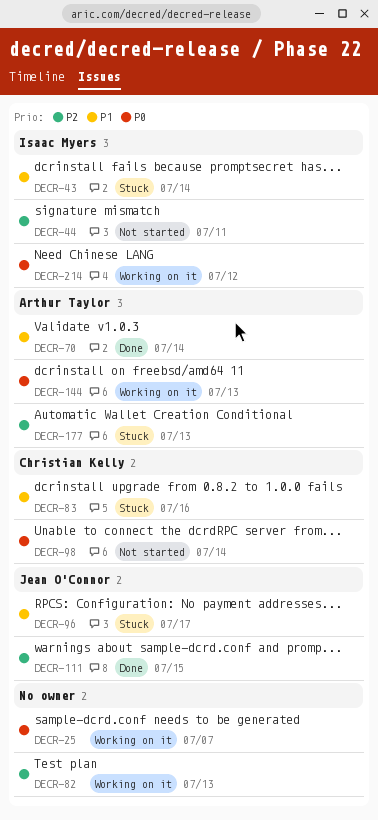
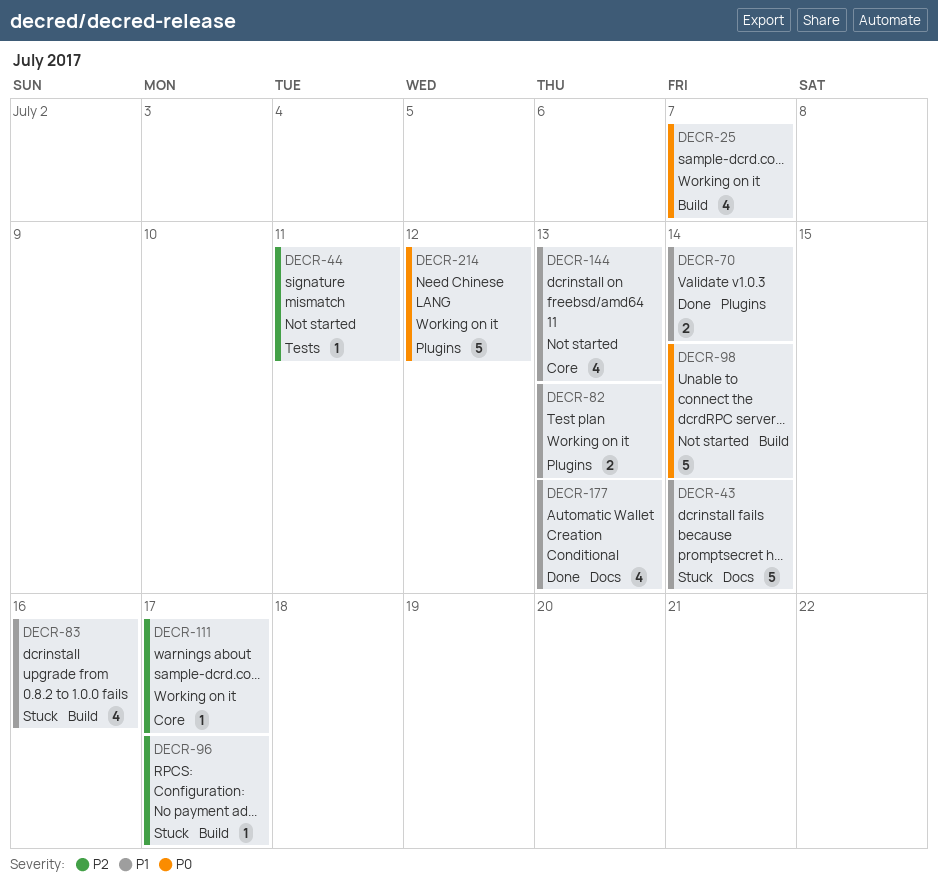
DECR-82, priority: P2 -> P1
DECR-96, priority: P1 -> P2
DECR-111, status: Done -> Working on it
DECR-111, due: Jul 15 -> Jul 17
DECR-144, status: Working on it -> Not started
DECR-144, priority: P0 -> P1
DECR-177, status: Stuck -> Done
DECR-177, priority: P2 -> P1

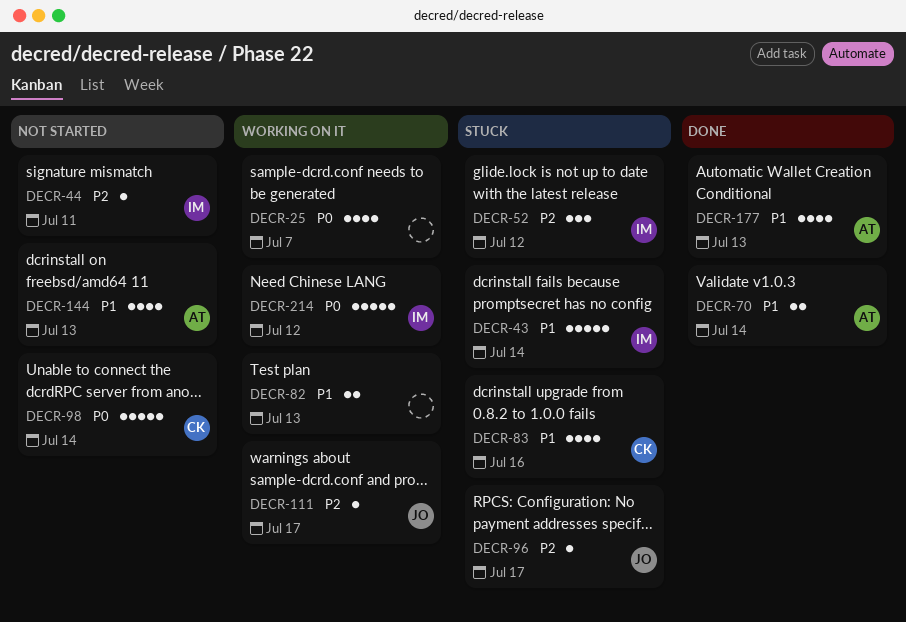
DECR-52: none -> present

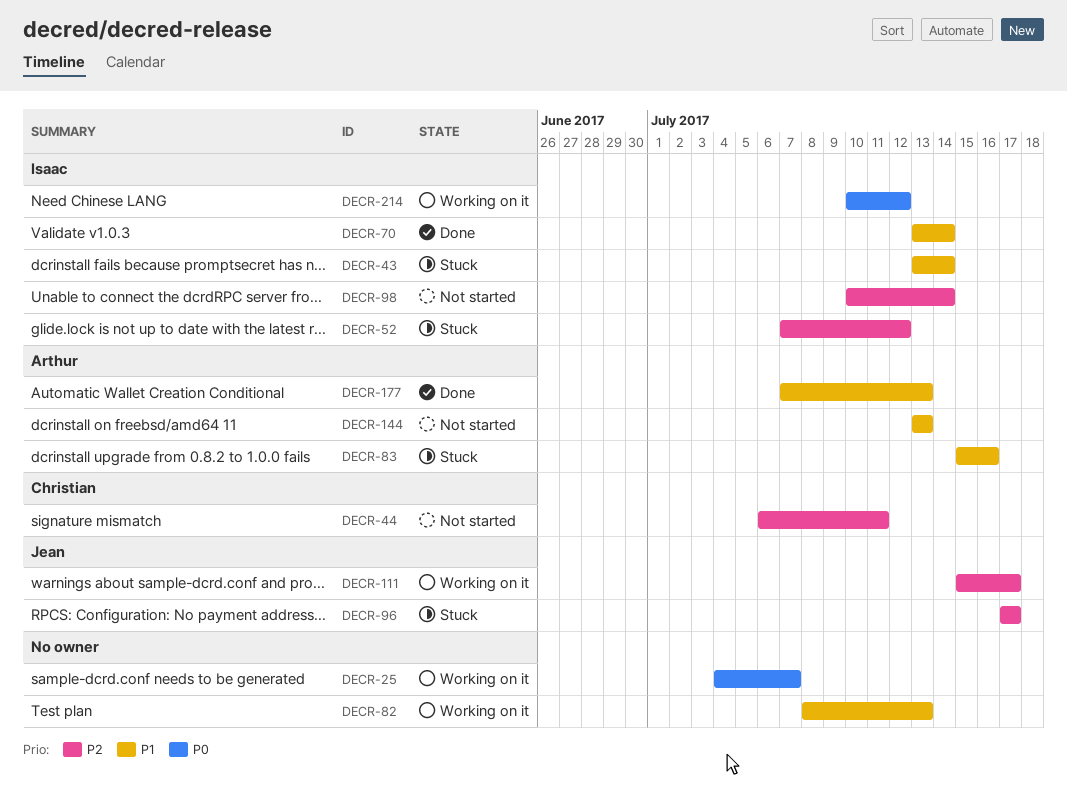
DECR-44, owner: Isaac -> Christian
DECR-70, owner: Arthur -> Isaac
DECR-83, owner: Christian -> Arthur
DECR-98, owner: Christian -> Isaac
DECR-98, priority: P0 -> P2

